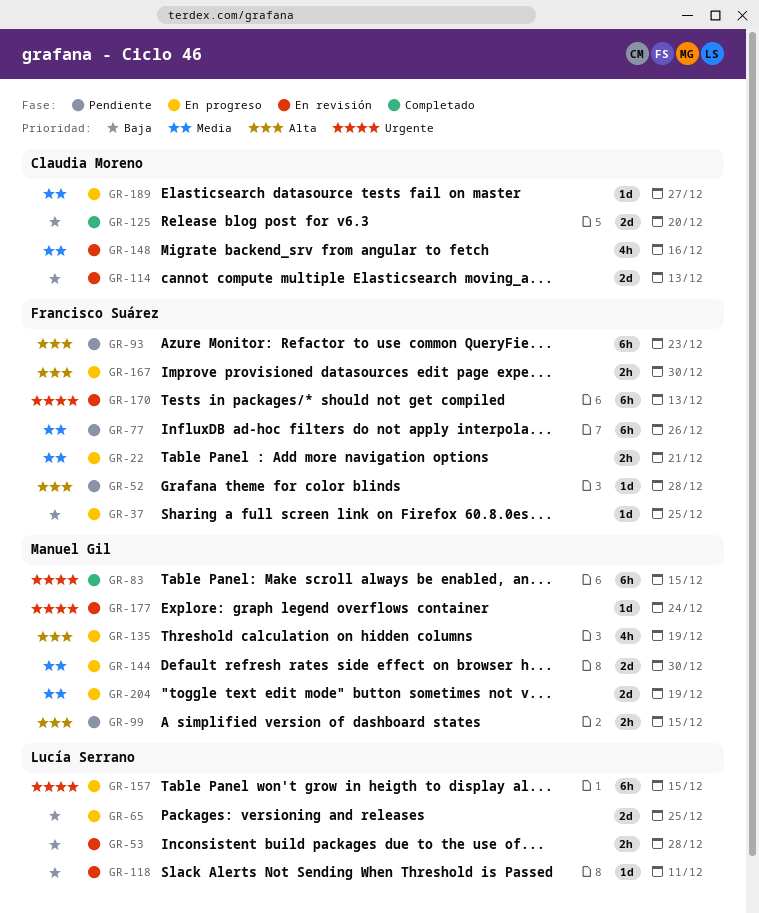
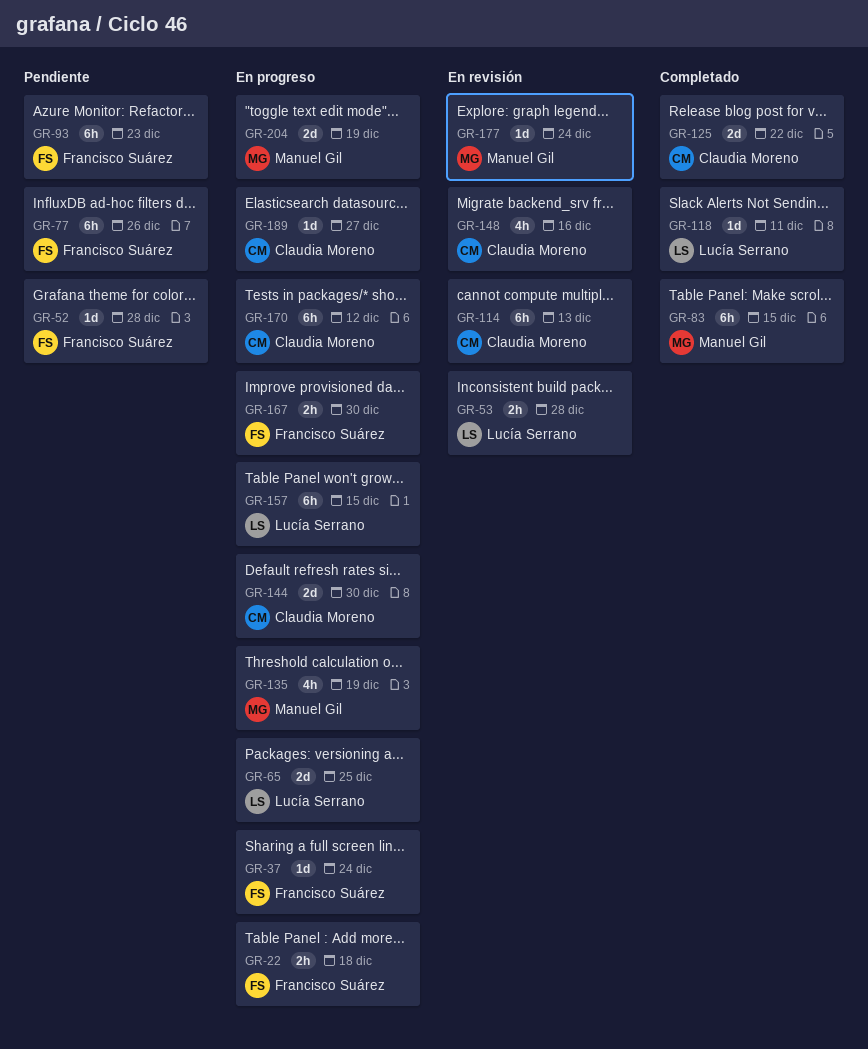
GR-22, due: Dec 21 -> Dec 18
GR-37, due: Dec 25 -> Dec 24
GR-99: present -> none
GR-114, estimate: 2d -> 6h
GR-118, status: En revisión -> Completado
GR-125, due: Dec 20 -> Dec 22
GR-144, owner: Manuel Gil -> Claudia Moreno
GR-170, status: En revisión -> En progreso
GR-170, owner: Francisco Suárez -> Claudia Moreno
GR-170, due: Dec 13 -> Dec 12

